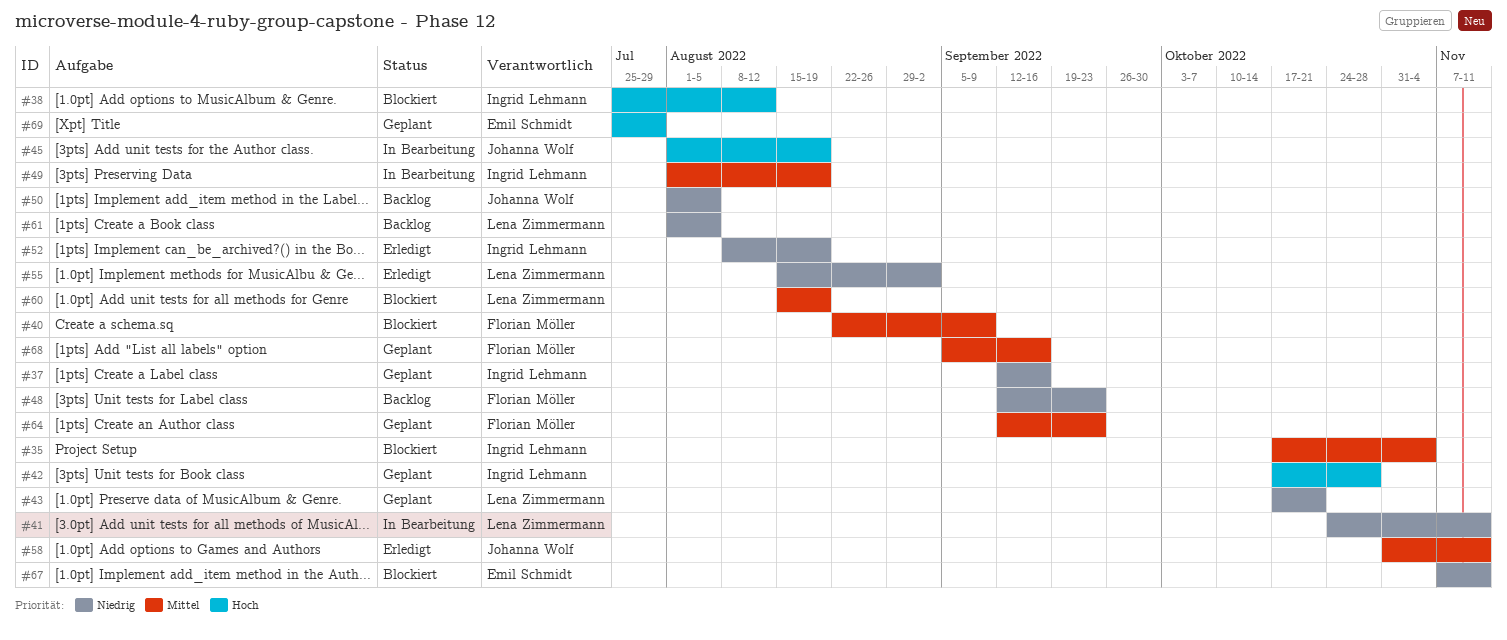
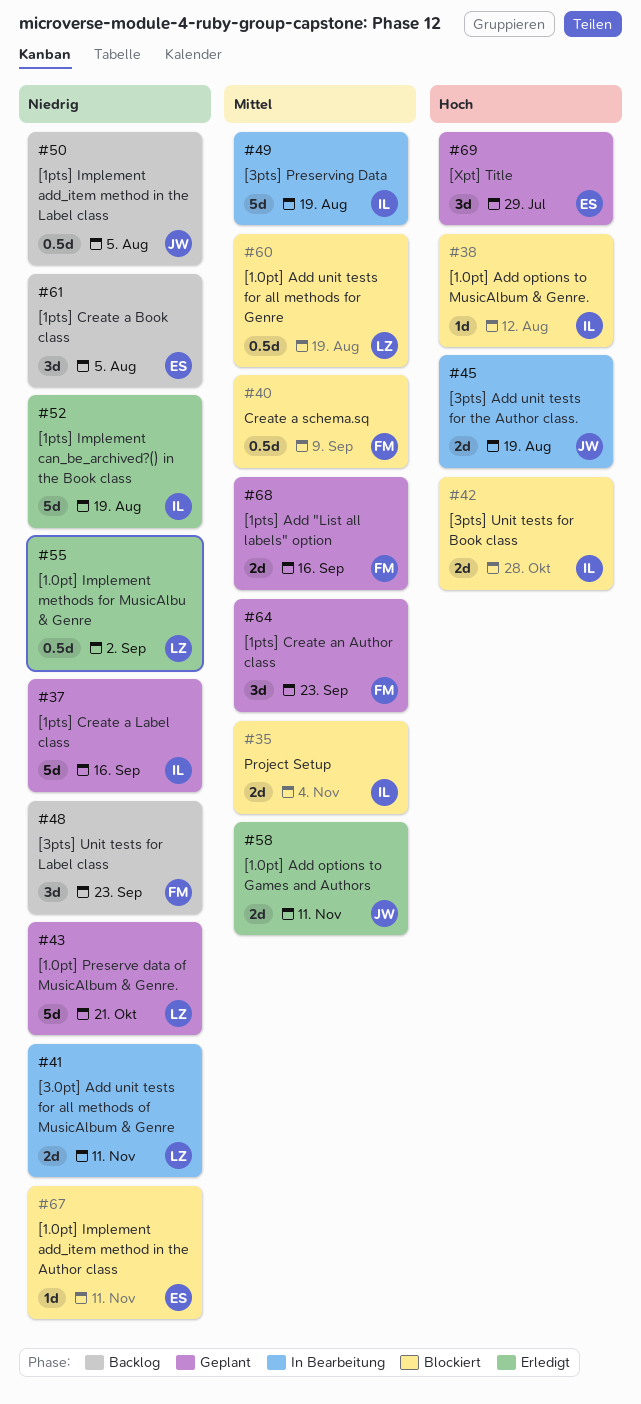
#42, status: Geplant -> Blockiert
#61, owner: Lena Zimmermann -> Emil Schmidt

